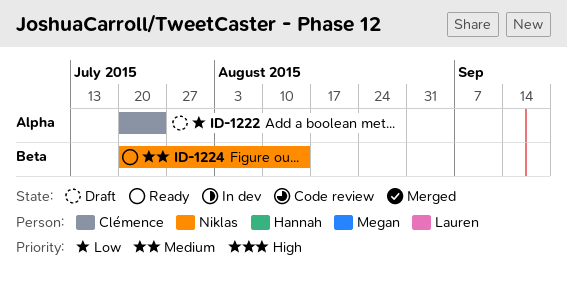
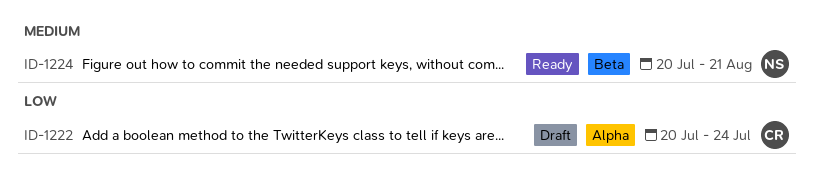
ID-1224, due: Aug 14 -> Aug 21

